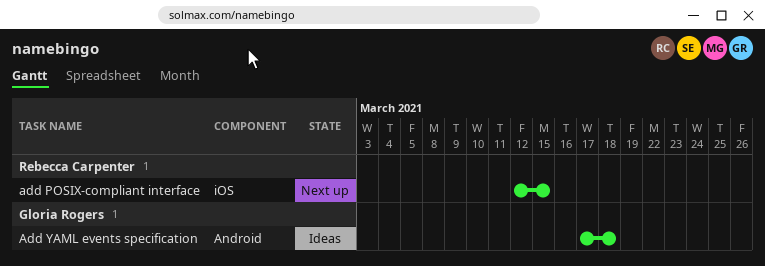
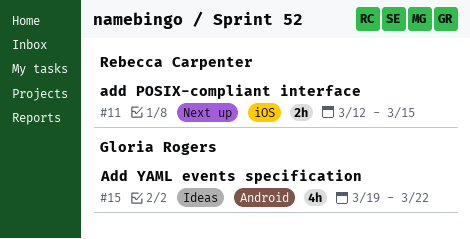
Add YAML events specification, start: Mar 17 -> Mar 19
Add YAML events specification, due: Mar 18 -> Mar 22

